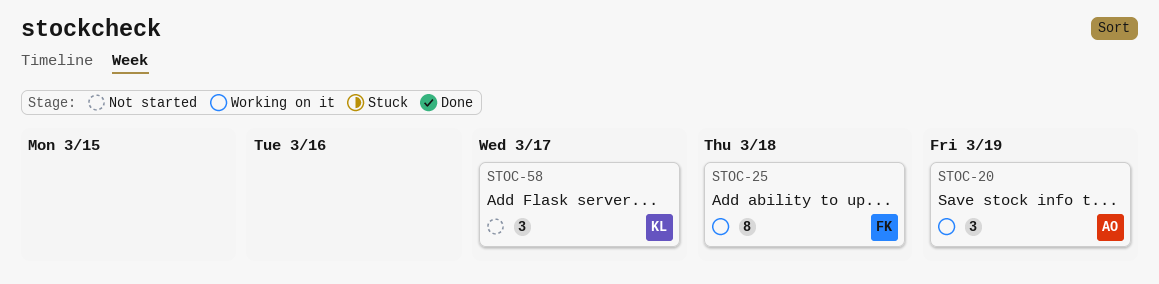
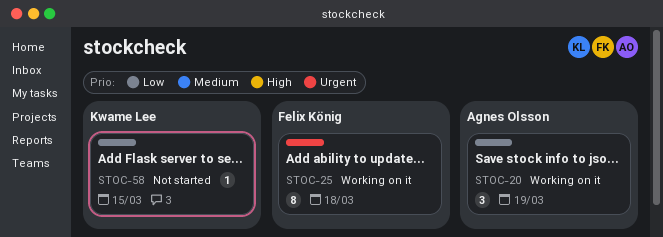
STOC-58, estimate: 3 -> 1
STOC-58, due: Mar 17 -> Mar 15

